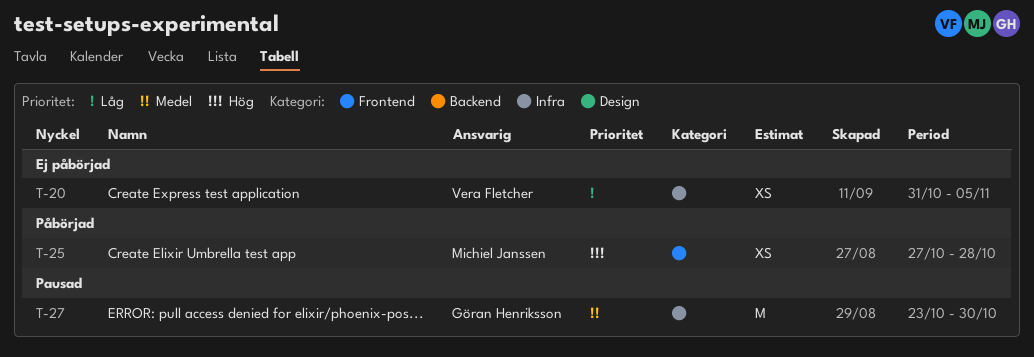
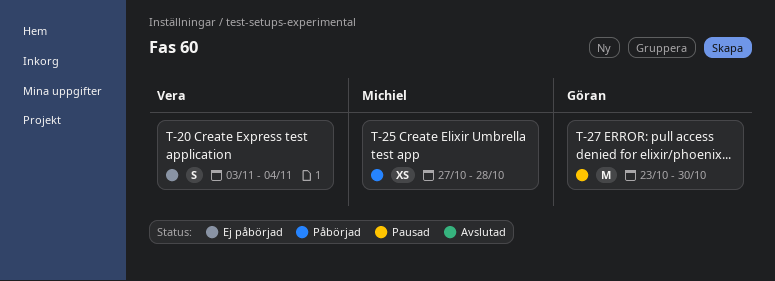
T-20, estimate: XS -> S
T-20, start: Oct 31 -> Nov 3
T-20, due: Nov 5 -> Nov 4

